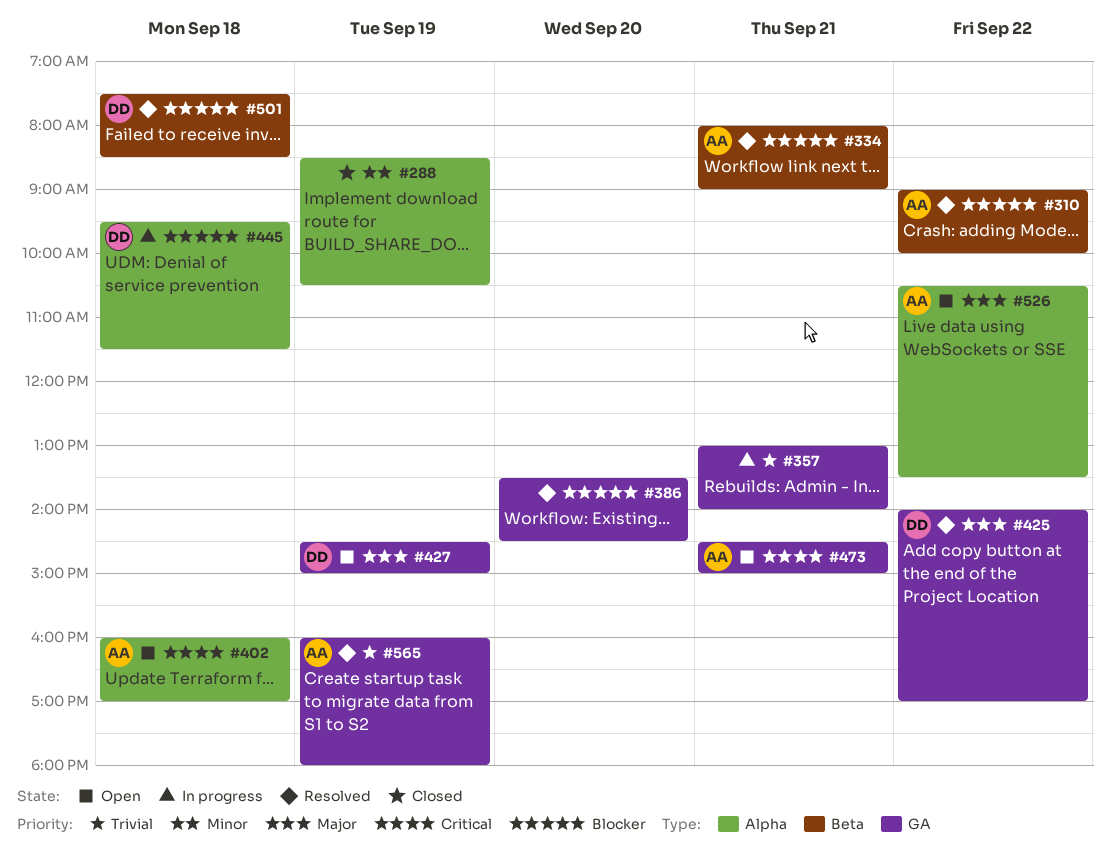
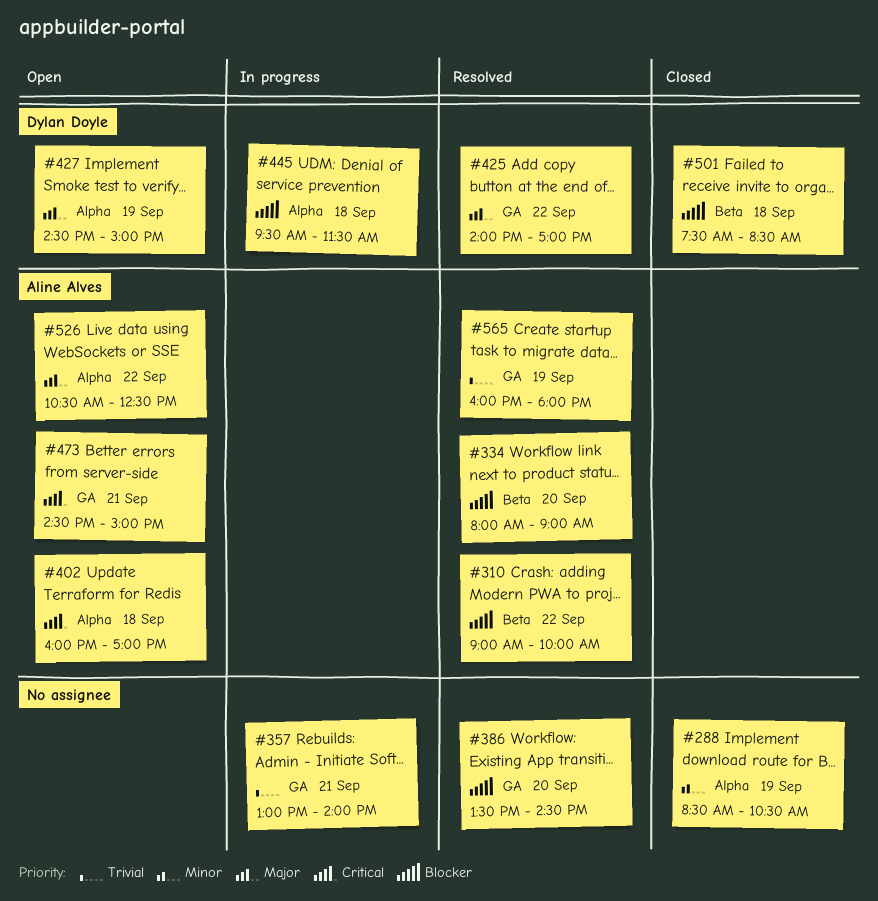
#334, day: Sep 21 -> Sep 20
#427, label: GA -> Alpha
#501, status: Resolved -> Closed
#526, ends: 13:30 -> 12:30

